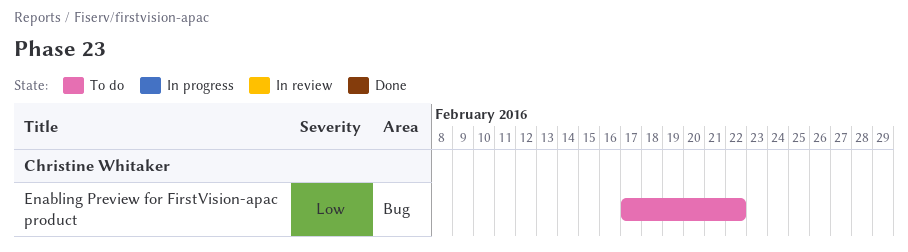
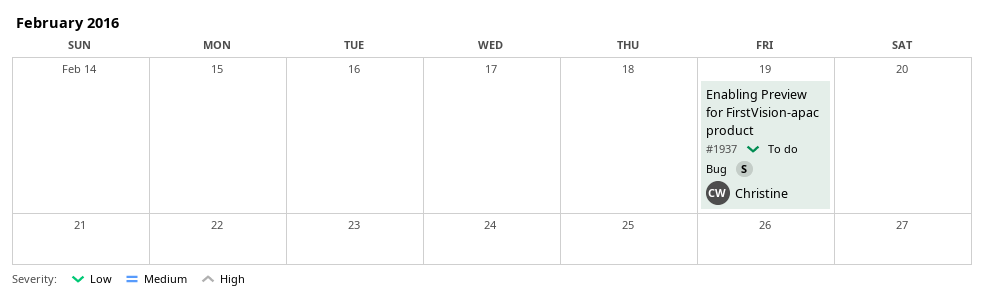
Enabling Preview for FirstVision-apac product, due: Feb 22 -> Feb 19

